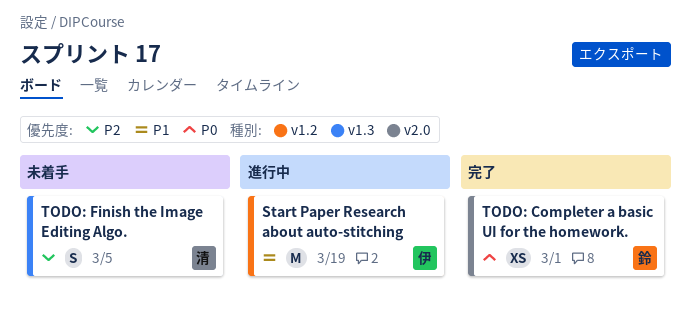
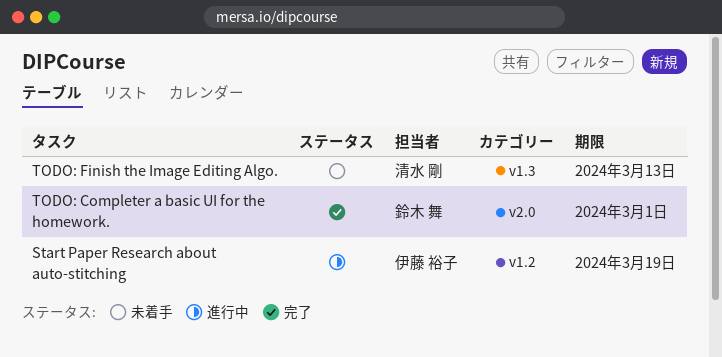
TODO: Finish the Image Editing Algo., due: Mar 5 -> Mar 13

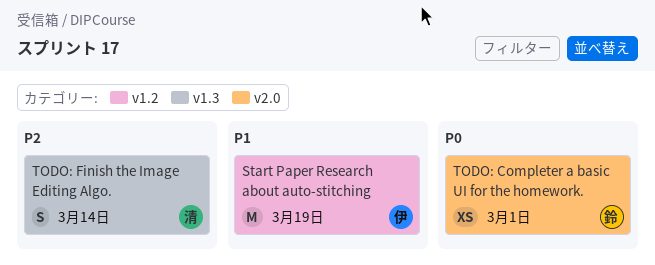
TODO: Finish the Image Editing Algo., due: Mar 13 -> Mar 14

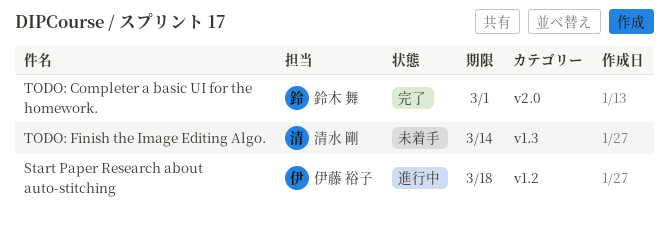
Start Paper Research about auto-stitching, due: Mar 19 -> Mar 18

